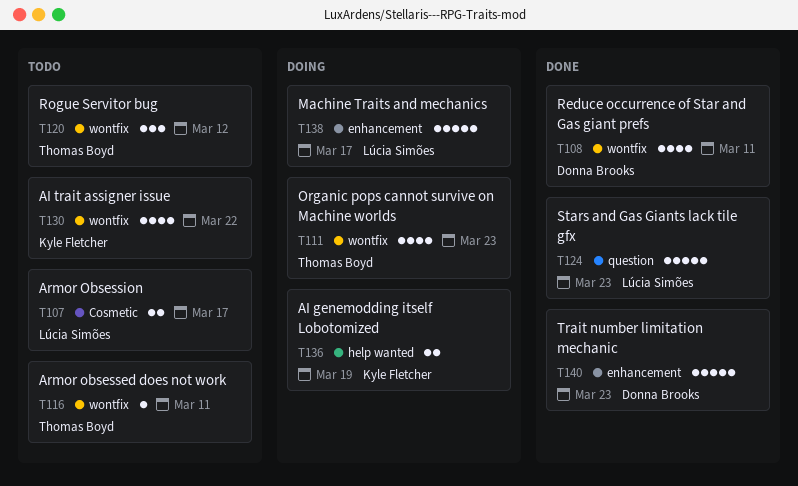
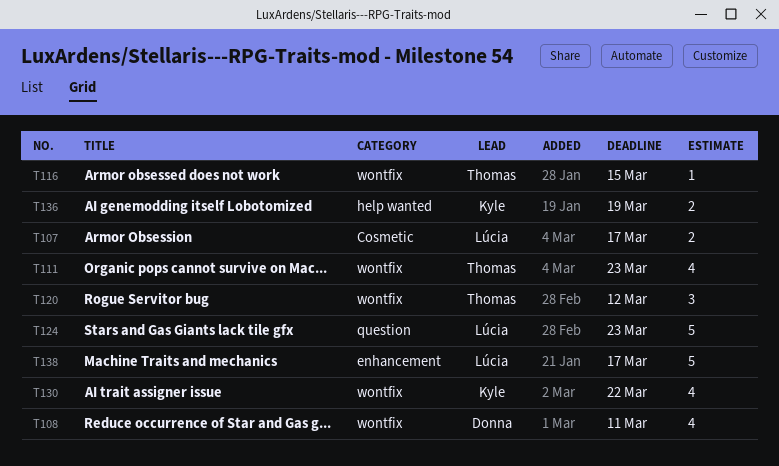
T116, due: Mar 11 -> Mar 15
T140: present -> none

